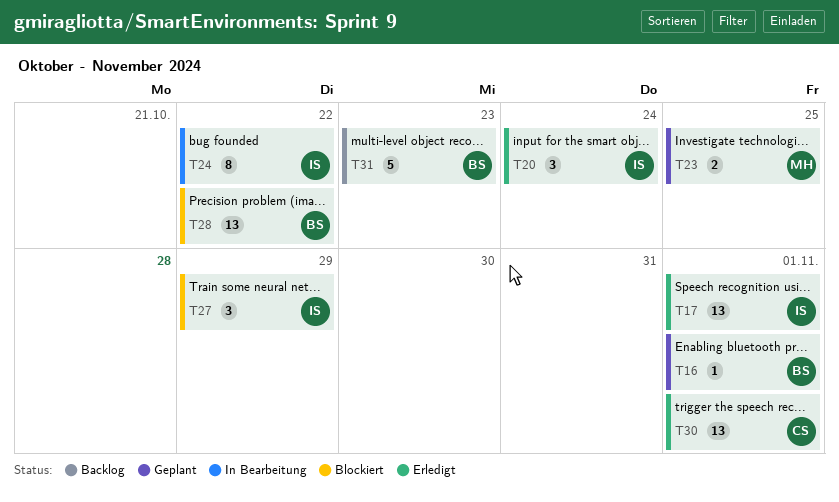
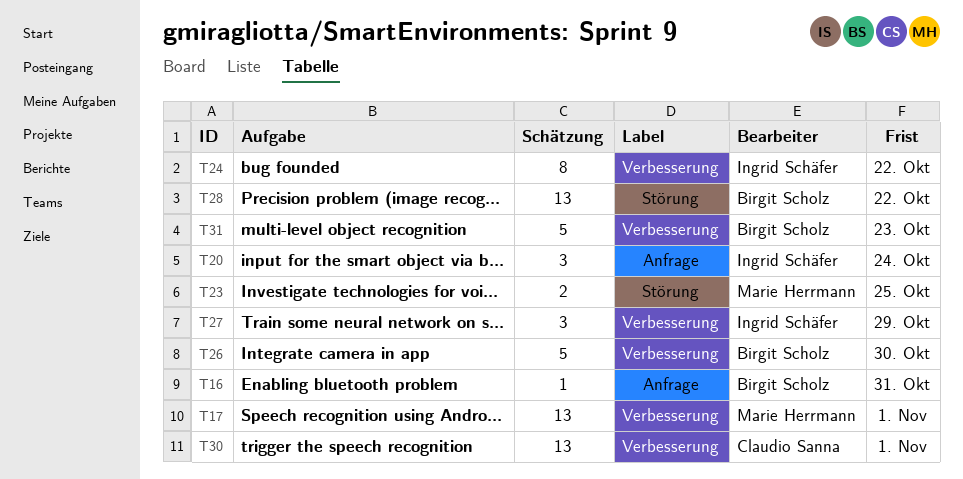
T16, due: Nov 1 -> Oct 31
T17, owner: Ingrid Schäfer -> Marie Herrmann
T26: none -> present

